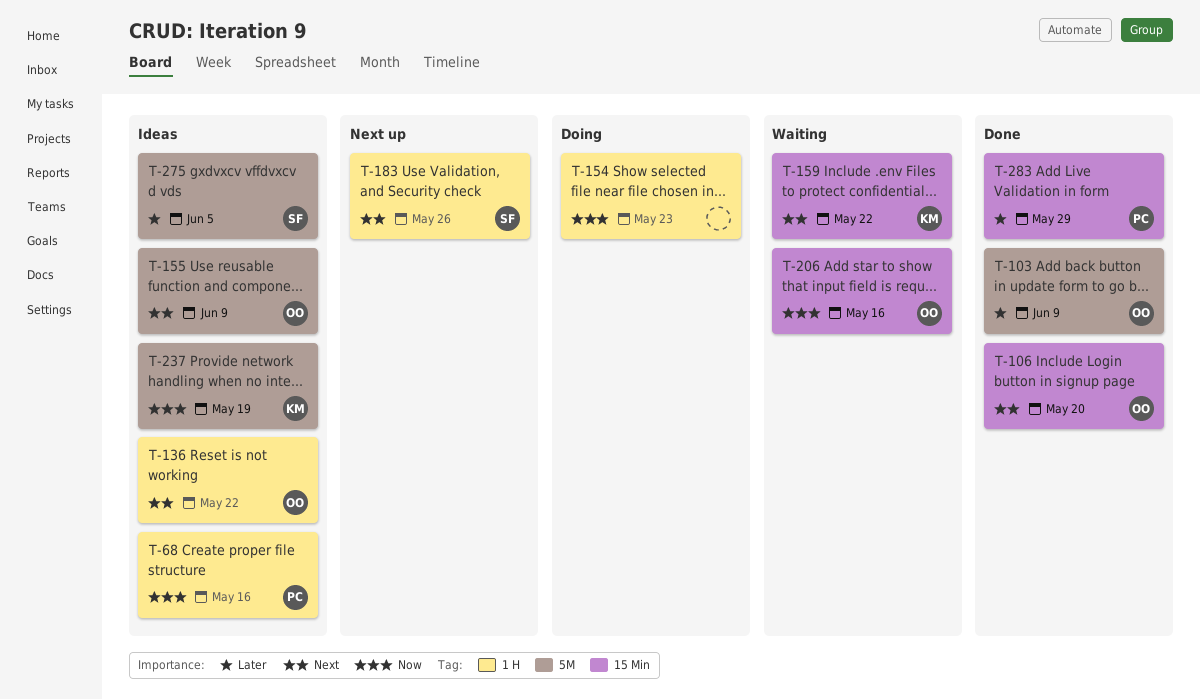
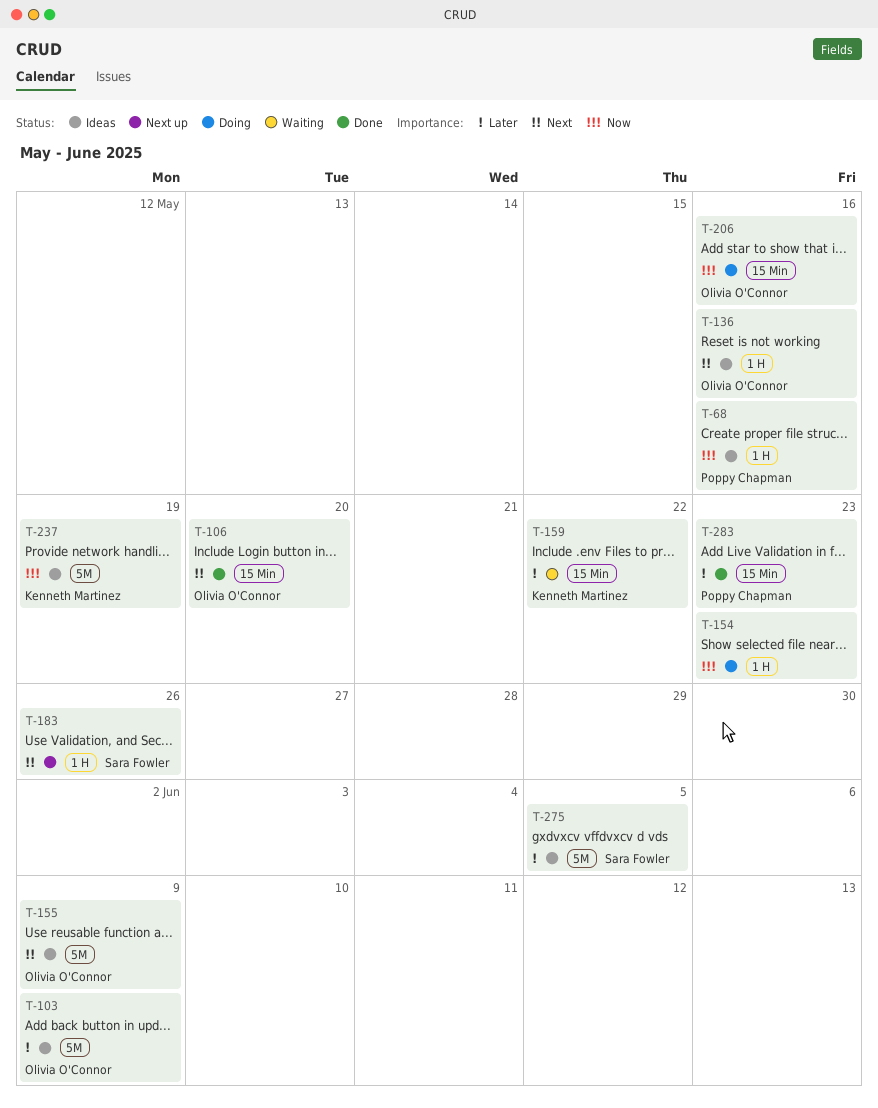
T-103, status: Done -> Ideas
T-136, due: May 22 -> May 16
T-159, priority: Next -> Later
T-206, status: Waiting -> Doing
T-283, due: May 29 -> May 23

